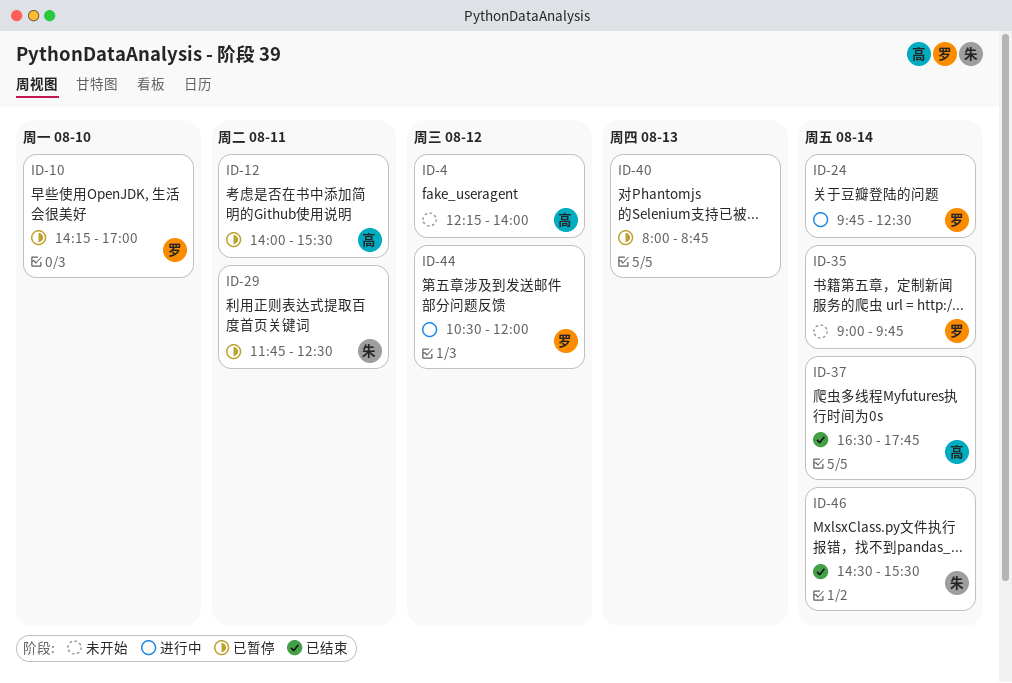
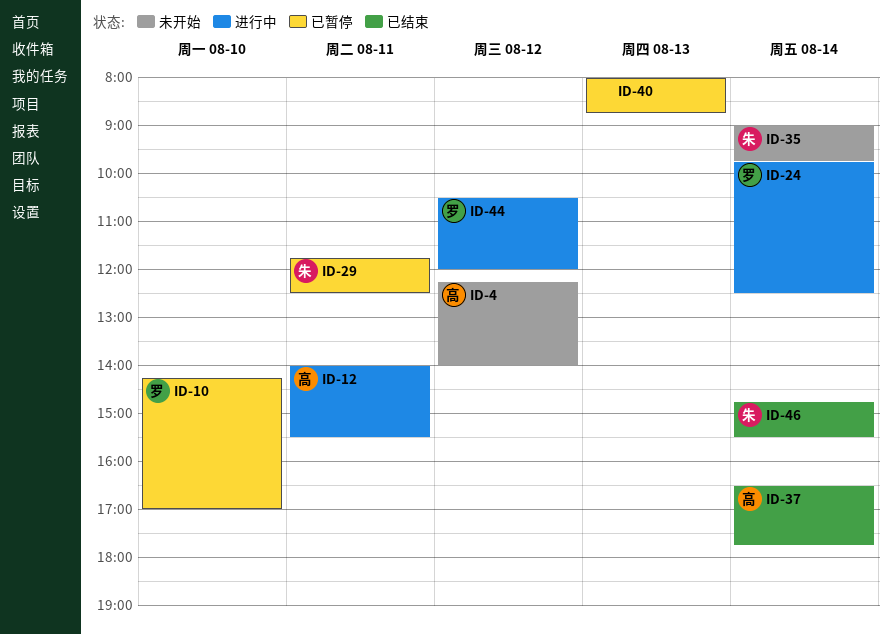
ID-12, status: 已暂停 -> 进行中
ID-35, owner: 罗 -> 朱
ID-46, begins: 14:30 -> 14:45

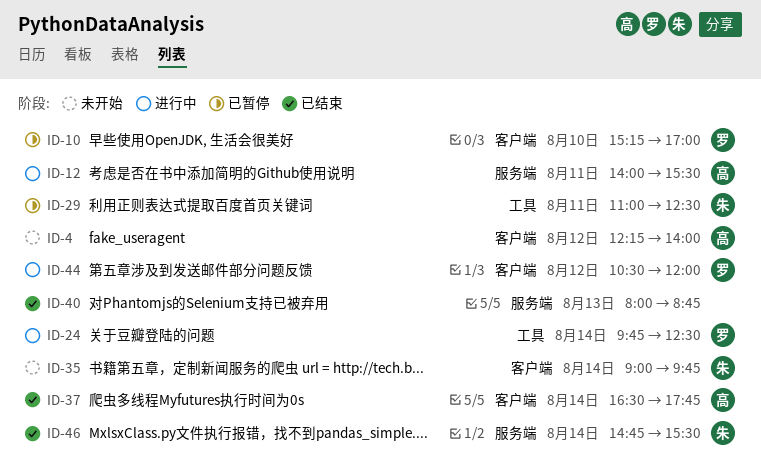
ID-10, begins: 14:15 -> 15:15
ID-29, begins: 11:45 -> 11:00
ID-40, status: 已暂停 -> 已结束

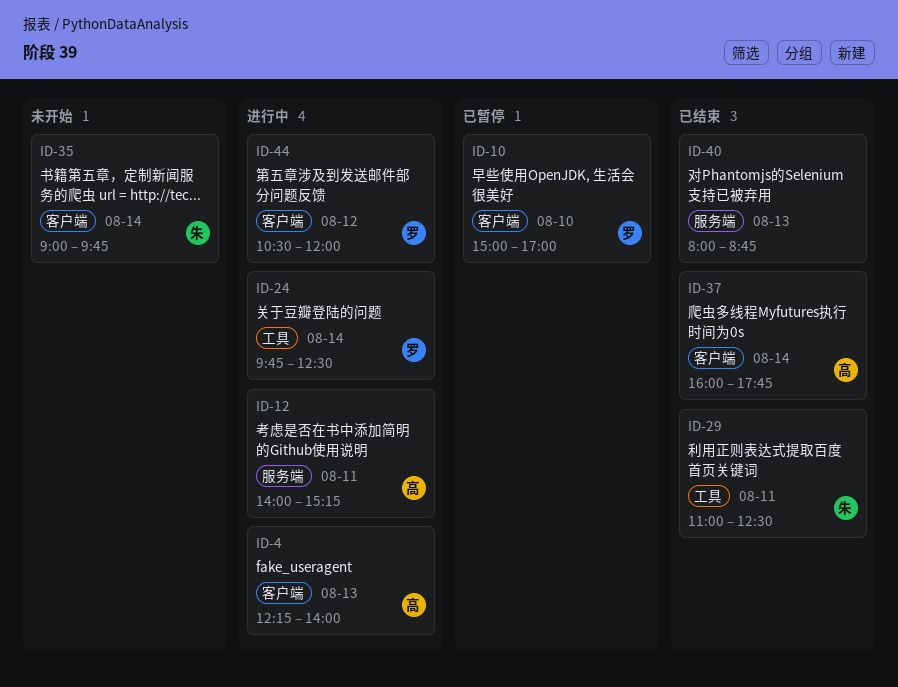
ID-4, status: 未开始 -> 进行中
ID-4, day: Aug 12 -> Aug 13
ID-10, begins: 15:15 -> 15:00
ID-12, ends: 15:30 -> 15:15
ID-29, status: 已暂停 -> 已结束
ID-37, begins: 16:30 -> 16:00
ID-46: present -> none

